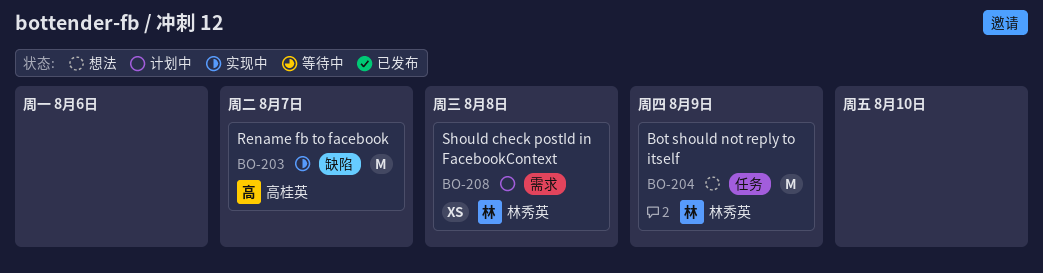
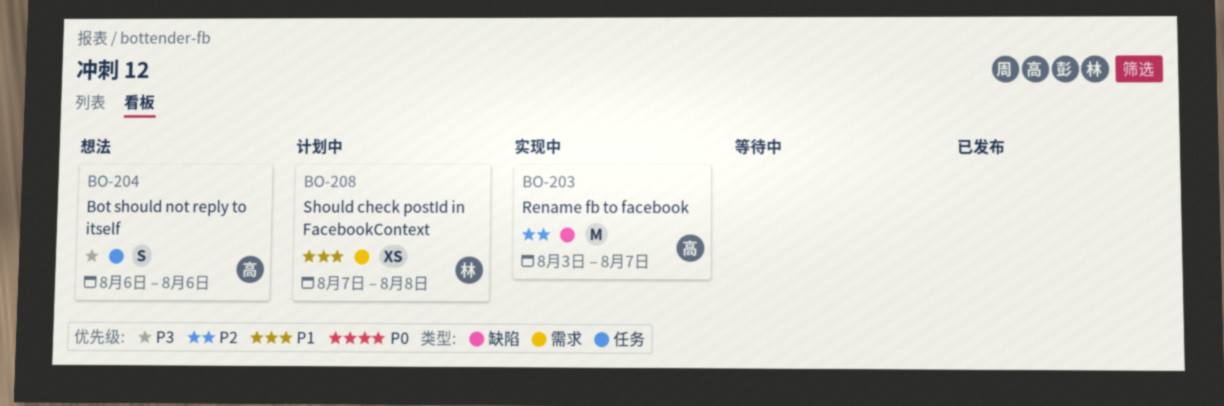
BO-204, owner: 林秀英 -> 高桂英
BO-204, estimate: M -> S
BO-204, due: Aug 9 -> Aug 6

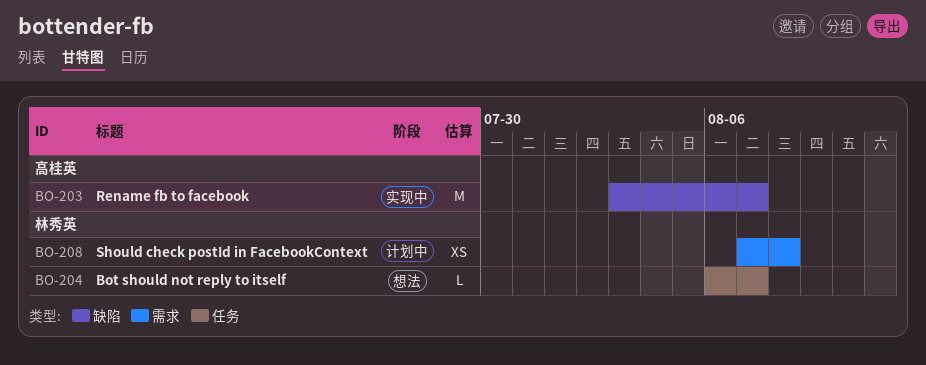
BO-204, owner: 高桂英 -> 林秀英
BO-204, estimate: S -> L
BO-204, due: Aug 6 -> Aug 7

